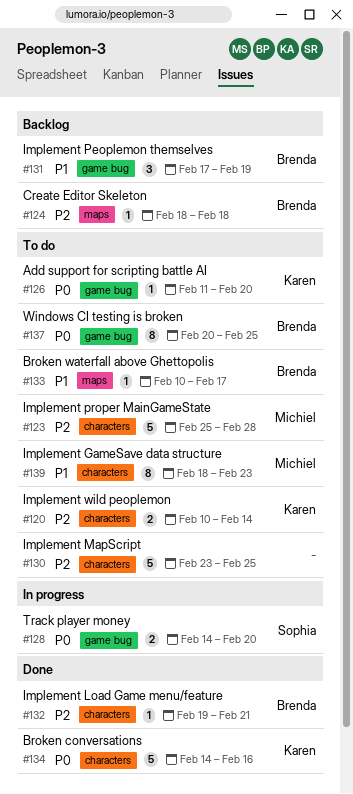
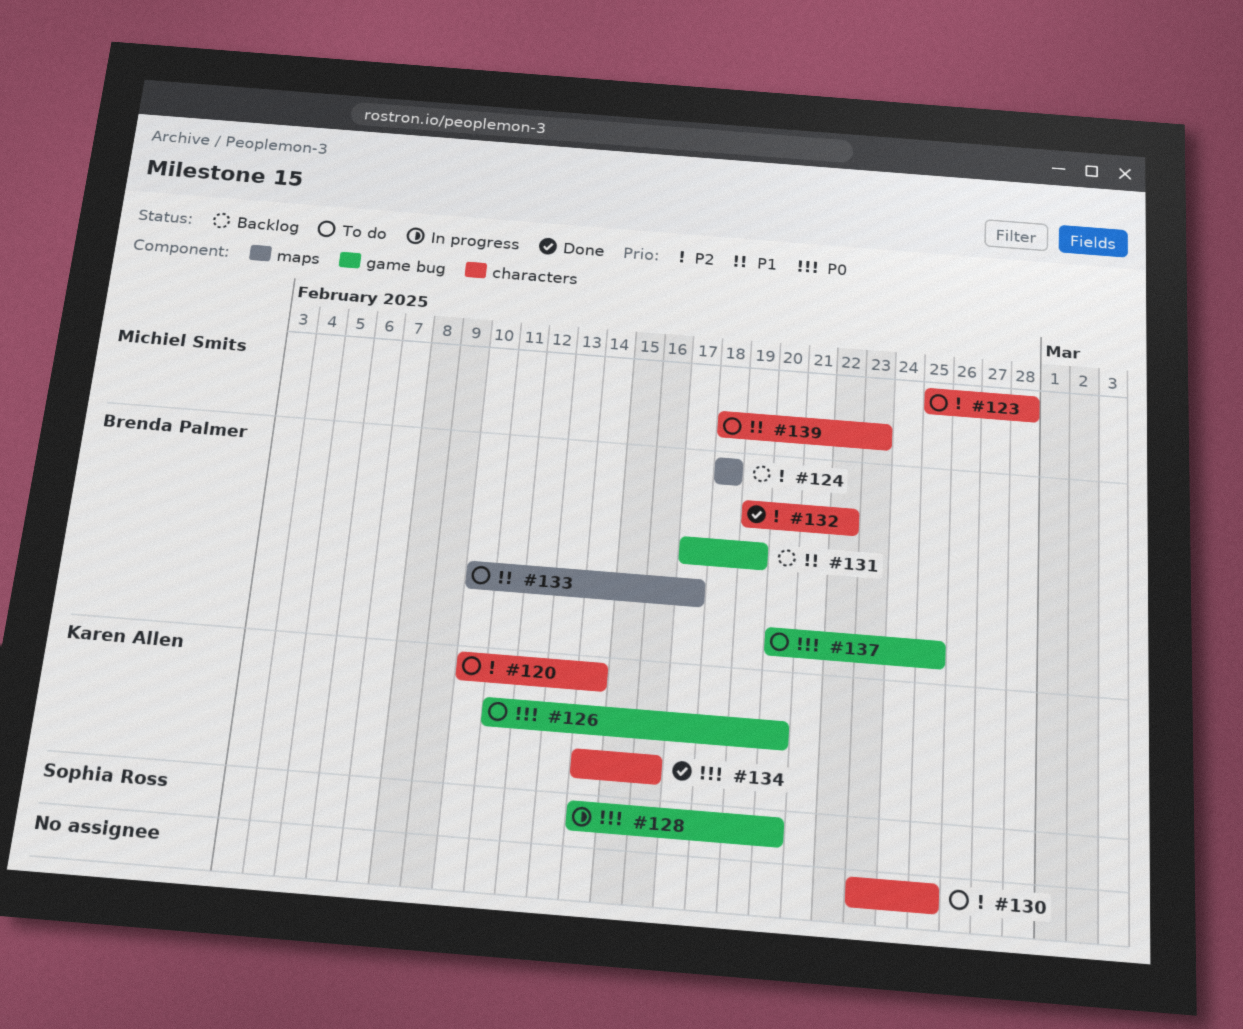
#132, due: Feb 21 -> Feb 22

